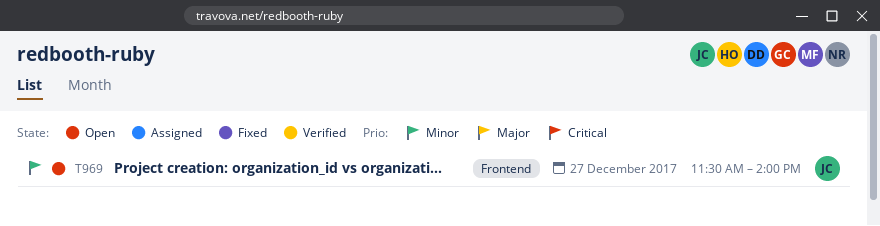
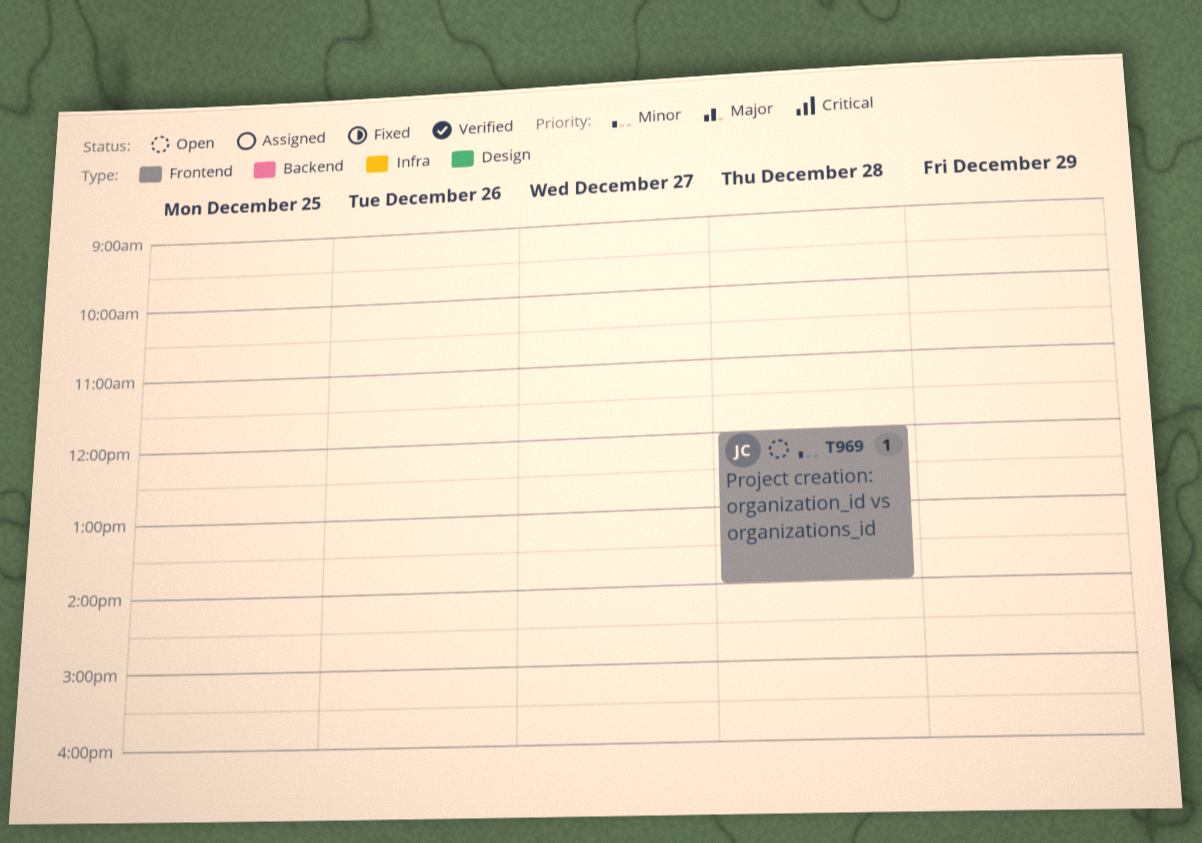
T969, day: Dec 27 -> Dec 28
T969, begins: 11:30 -> 12:00

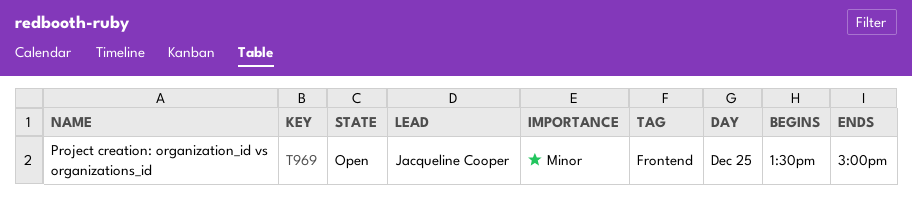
T969, day: Dec 28 -> Dec 25
T969, begins: 12:00 -> 13:30
T969, ends: 14:00 -> 15:00

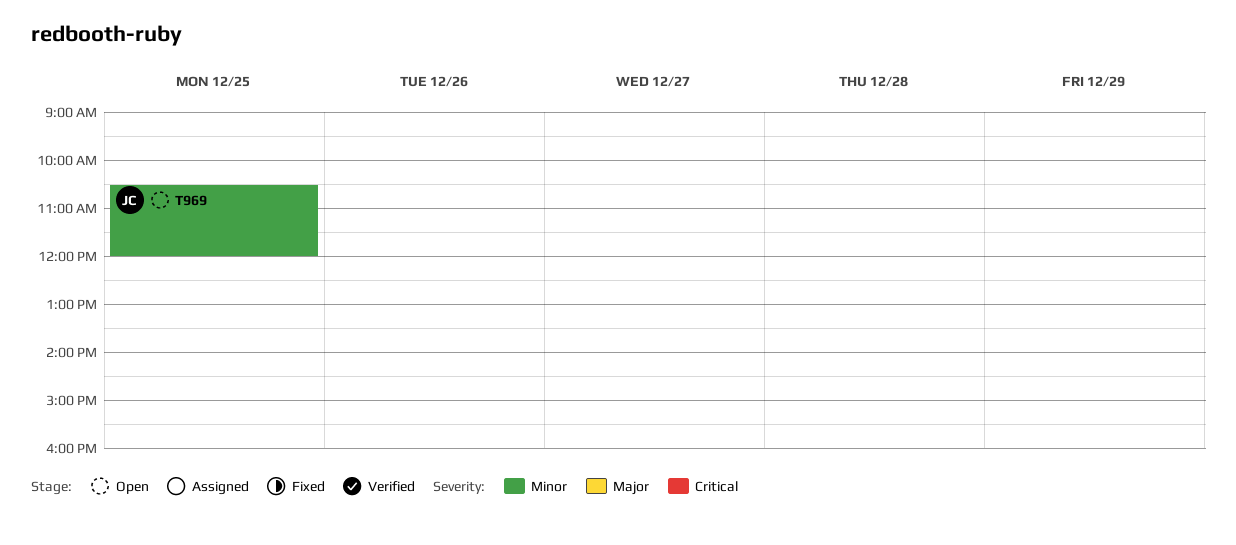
T969, begins: 13:30 -> 10:30
T969, ends: 15:00 -> 12:00

